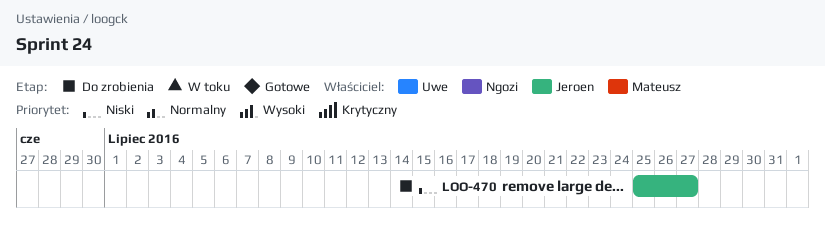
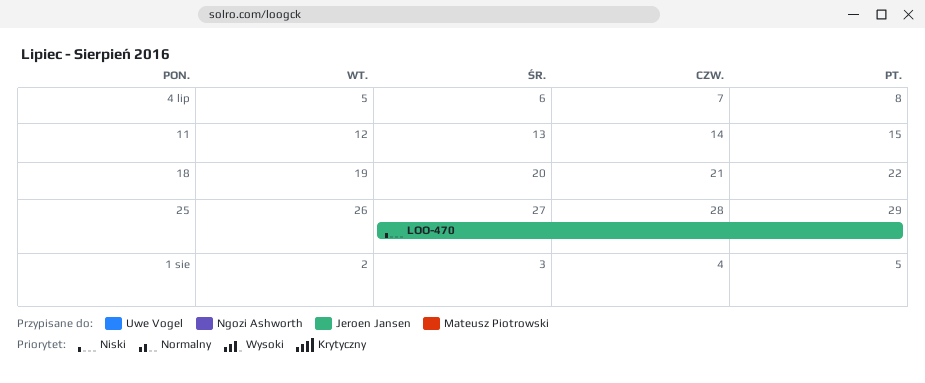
LOO-470, start: Jul 25 -> Jul 27
LOO-470, due: Jul 27 -> Jul 29

